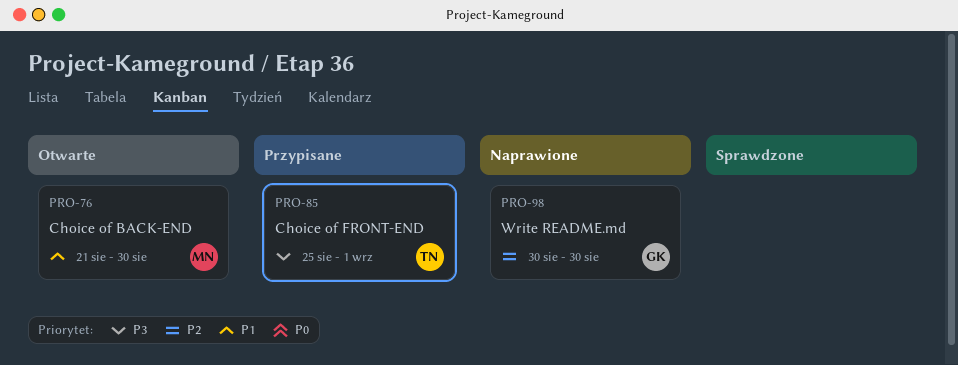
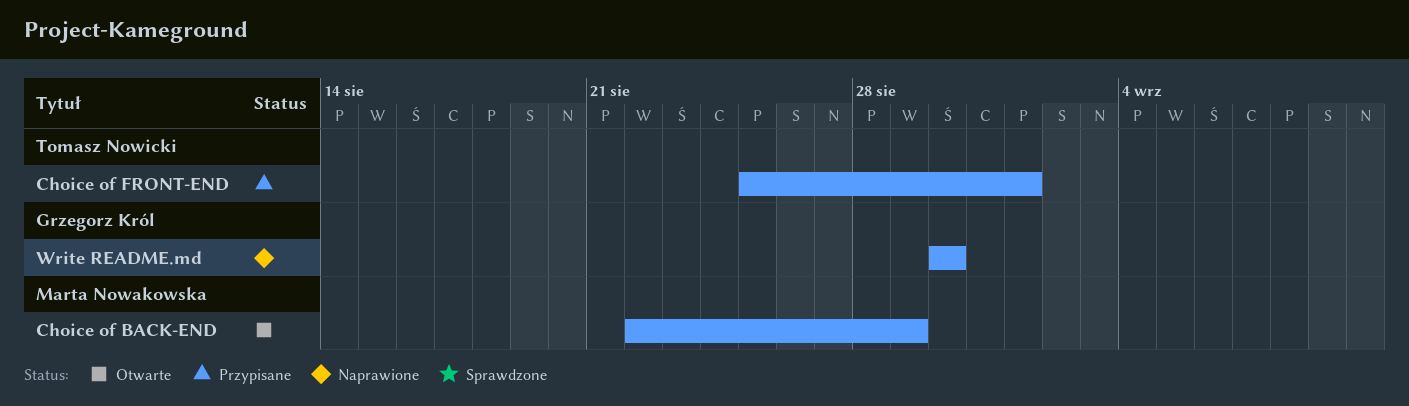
Choice of BACK-END, start: Aug 21 -> Aug 22
Choice of BACK-END, due: Aug 30 -> Aug 29

